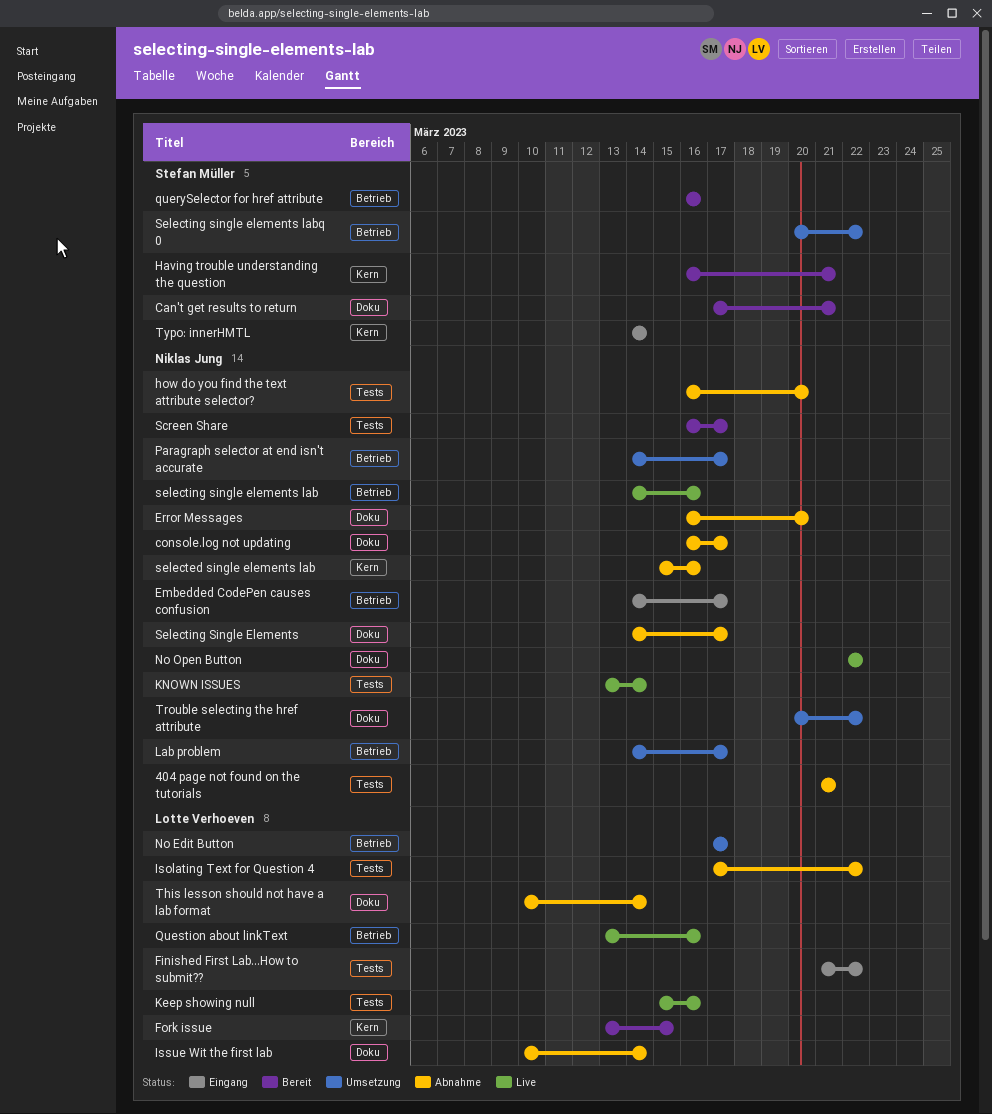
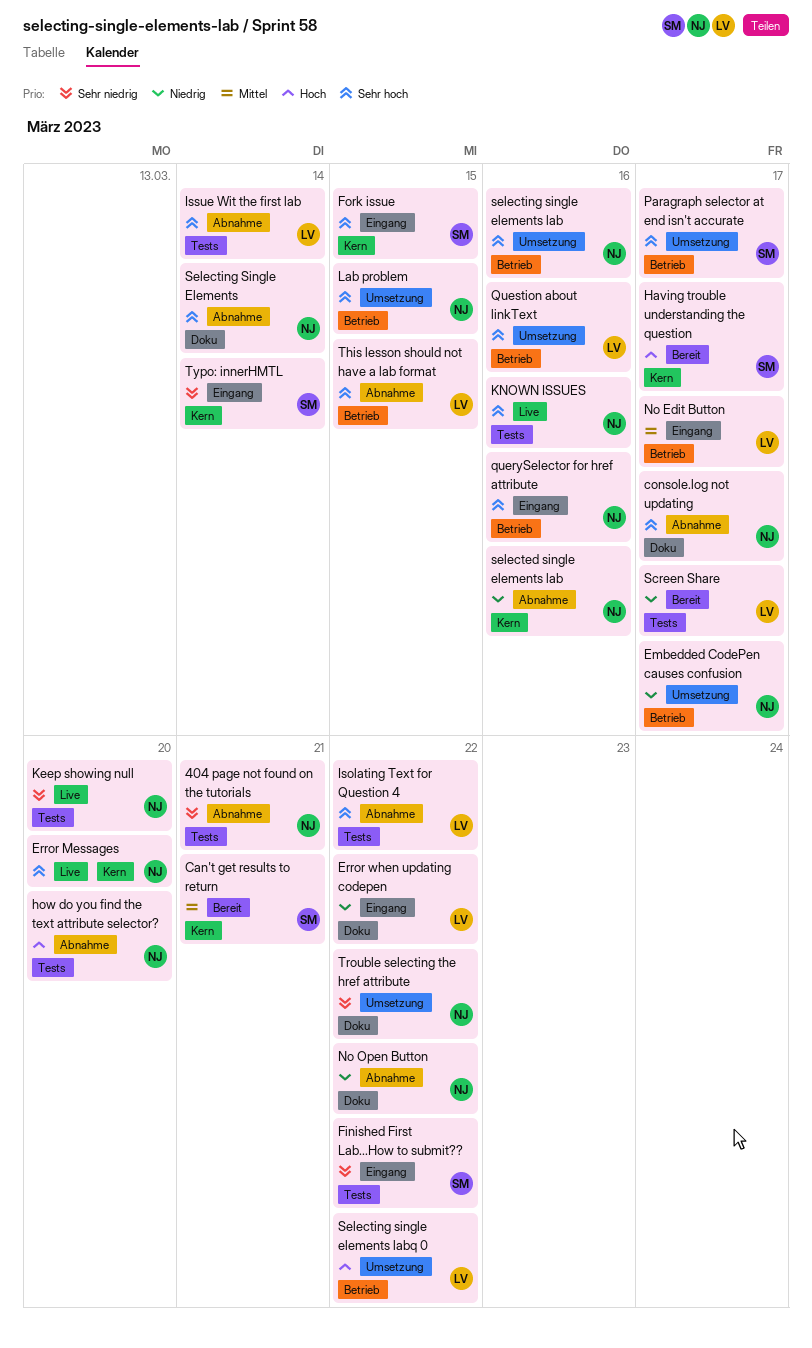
Can't get results to return, label: Doku -> Kern
Embedded CodePen causes confusion, status: Eingang -> Umsetzung
Error Messages, status: Abnahme -> Live
Error Messages, label: Doku -> Kern
Error when updating codepen: none -> present
Finished First Lab...How to submit??, owner: Lotte Verhoeven -> Stefan Müller
Fork issue, status: Bereit -> Eingang
Fork issue, owner: Lotte Verhoeven -> Stefan Müller
Having trouble understanding the question, due: Mar 21 -> Mar 17
Issue Wit the first lab, label: Doku -> Tests
Keep showing null, owner: Lotte Verhoeven -> Niklas Jung
Keep showing null, due: Mar 16 -> Mar 20
KNOWN ISSUES, due: Mar 14 -> Mar 16
Lab problem, due: Mar 17 -> Mar 15
No Edit Button, status: Umsetzung -> Eingang
No Open Button, status: Live -> Abnahme
Paragraph selector at end isn't accurate, owner: Niklas Jung -> Stefan Müller
querySelector for href attribute, status: Bereit -> Eingang
querySelector for href attribute, owner: Stefan Müller -> Niklas Jung
Question about linkText, status: Live -> Umsetzung
Screen Share, owner: Niklas Jung -> Lotte Verhoeven
Selecting Single Elements, due: Mar 17 -> Mar 14
selecting single elements lab, status: Live -> Umsetzung
Selecting single elements labq 0, owner: Stefan Müller -> Lotte Verhoeven
This lesson should not have a lab format, label: Doku -> Betrieb
This lesson should not have a lab format, due: Mar 14 -> Mar 15

